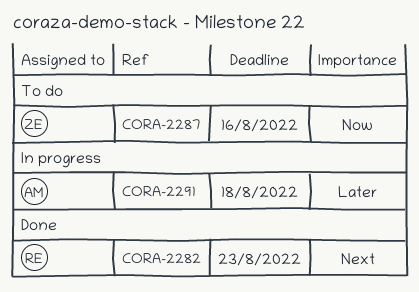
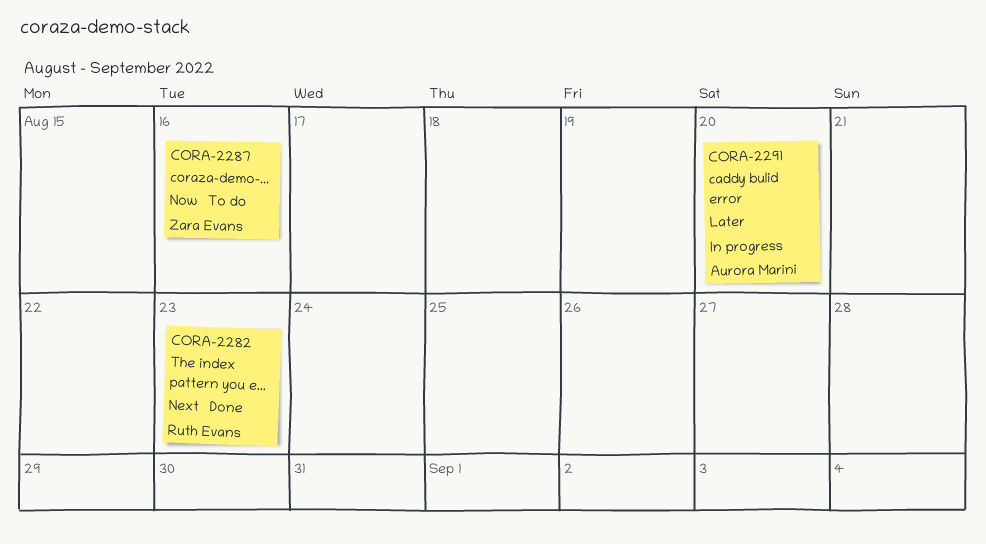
CORA-2291, due: Aug 18 -> Aug 20

